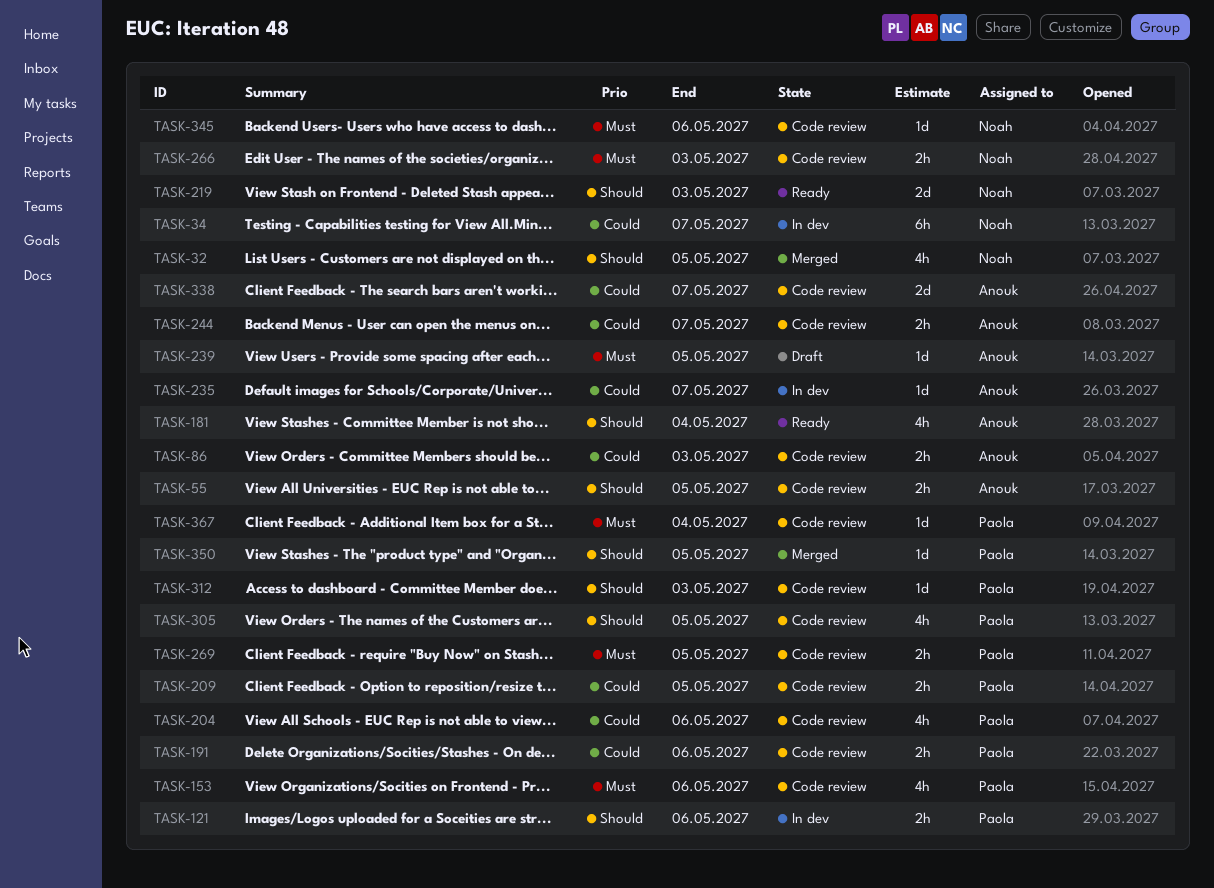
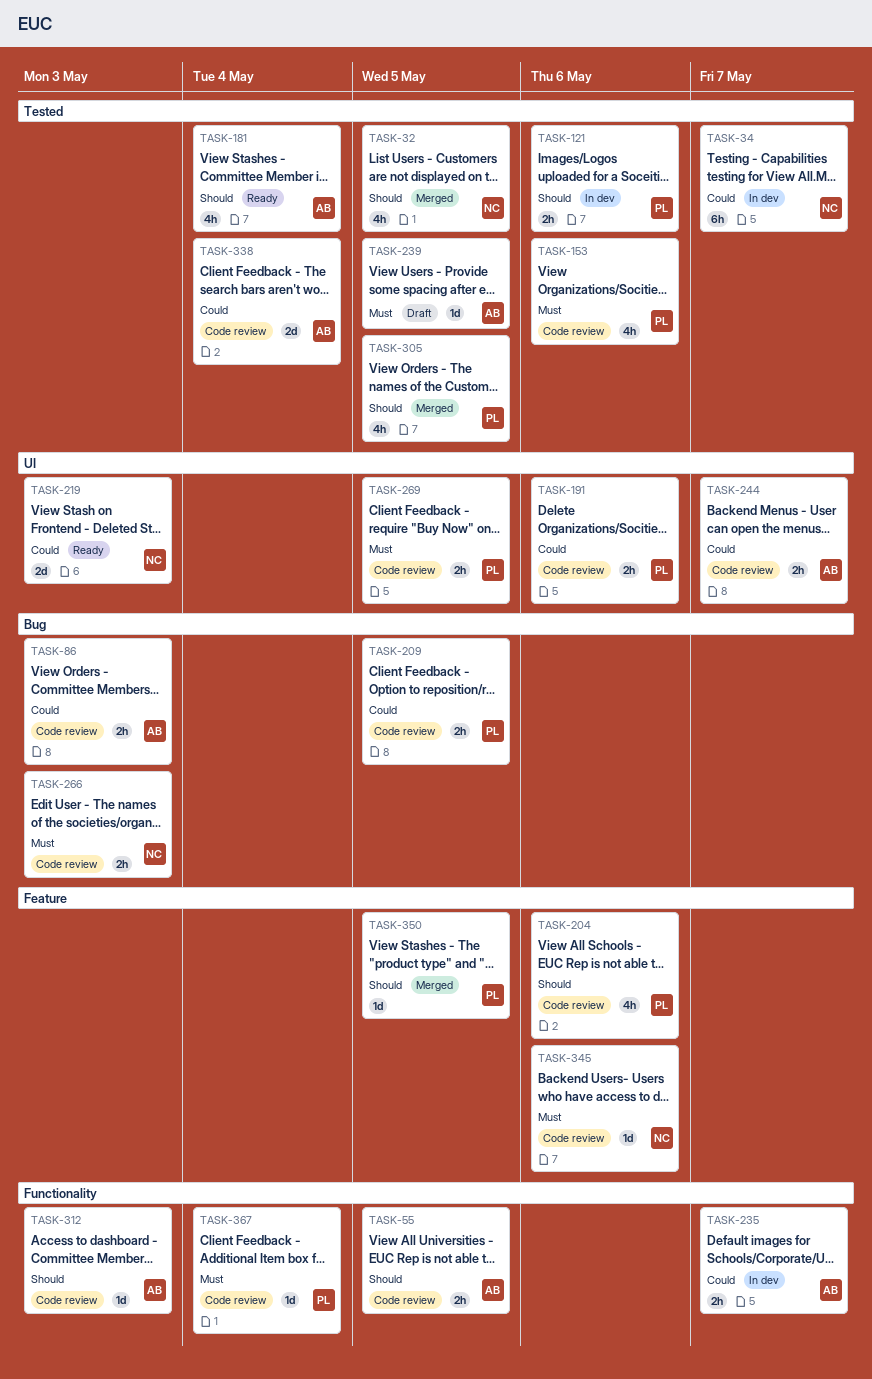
TASK-204, priority: Could -> Should
TASK-219, priority: Should -> Could
TASK-235, estimate: 1d -> 2h
TASK-305, status: Code review -> Merged
TASK-312, owner: Paola -> Anouk
TASK-338, due: May 7 -> May 4

